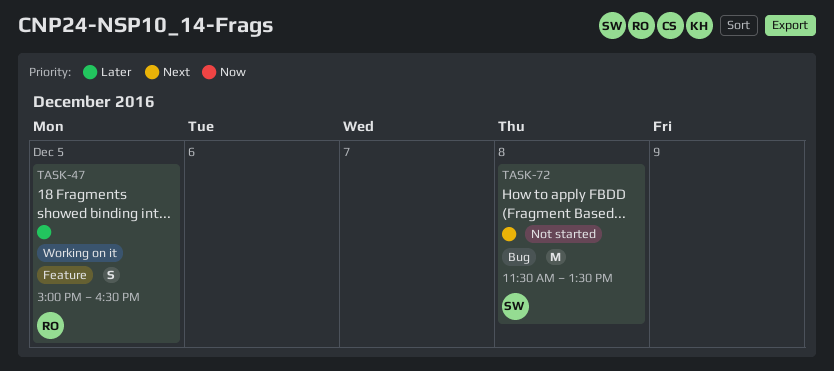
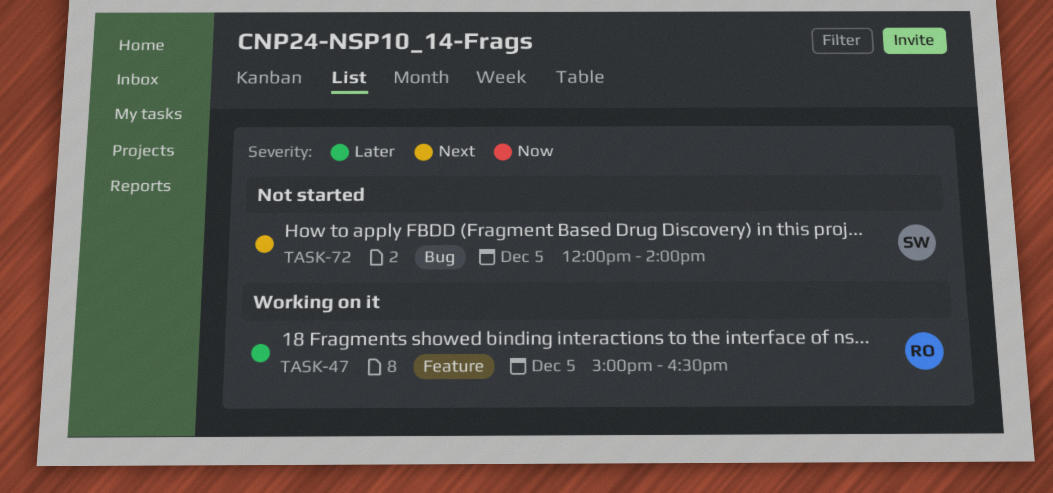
TASK-72, day: Dec 8 -> Dec 5
TASK-72, begins: 11:30 -> 12:00
TASK-72, ends: 13:30 -> 14:00

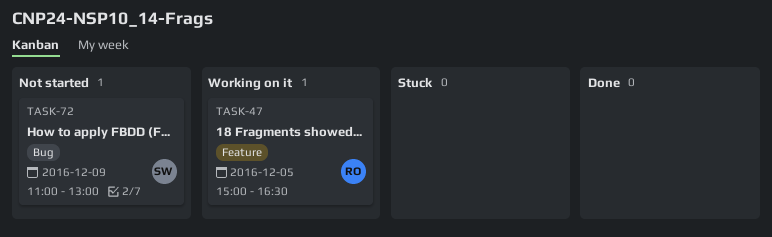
TASK-72, day: Dec 5 -> Dec 9
TASK-72, begins: 12:00 -> 11:00
TASK-72, ends: 14:00 -> 13:00

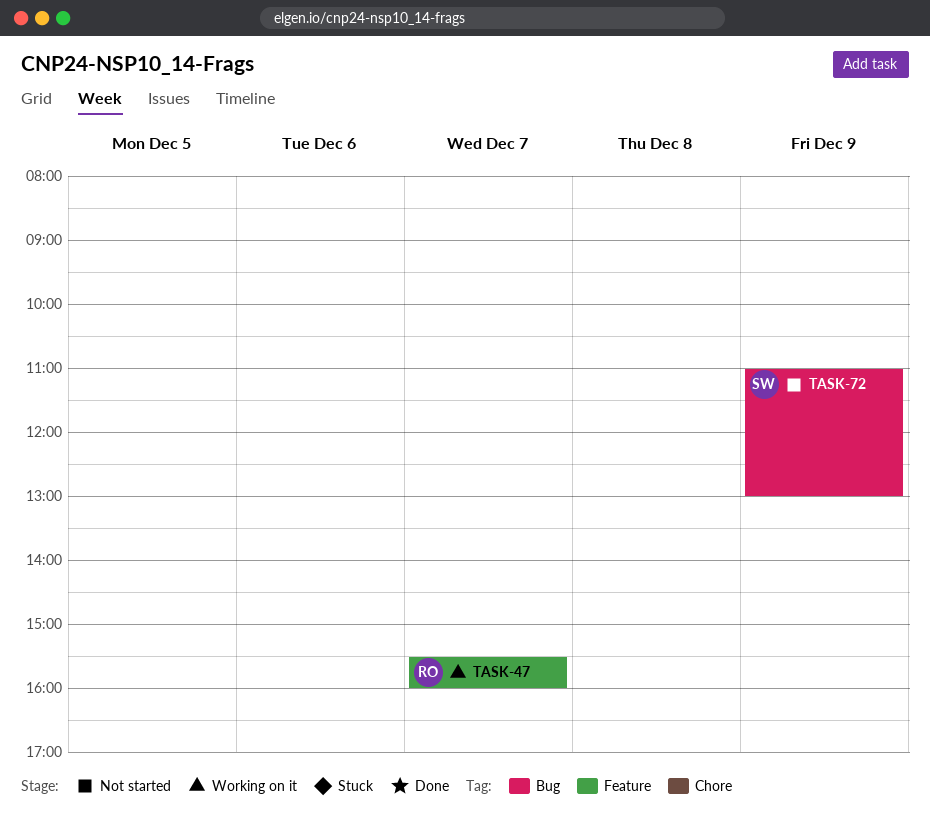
TASK-47, day: Dec 5 -> Dec 7
TASK-47, begins: 15:00 -> 15:30
TASK-47, ends: 16:30 -> 16:00

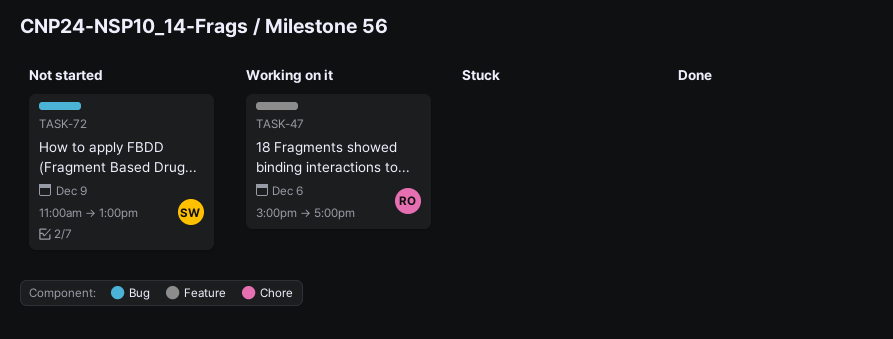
TASK-47, day: Dec 7 -> Dec 6
TASK-47, begins: 15:30 -> 15:00
TASK-47, ends: 16:00 -> 17:00

